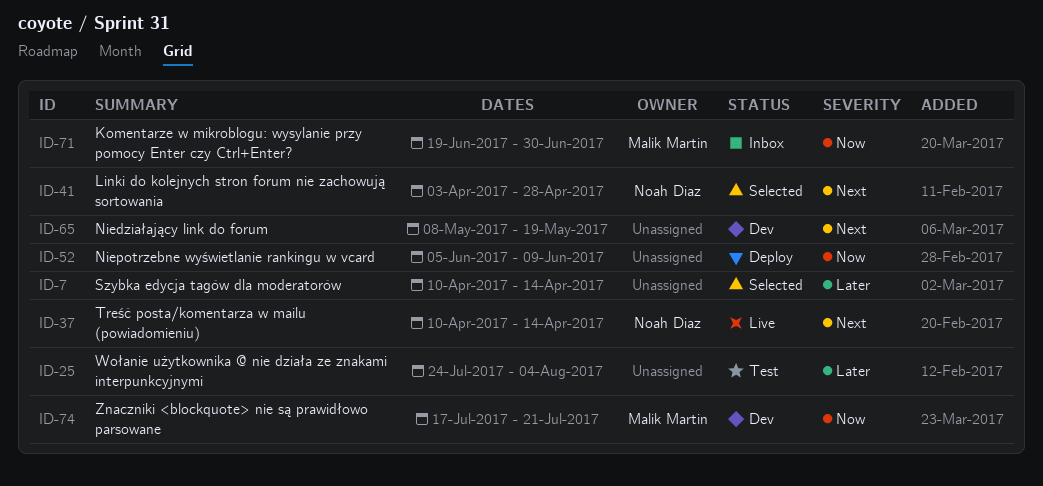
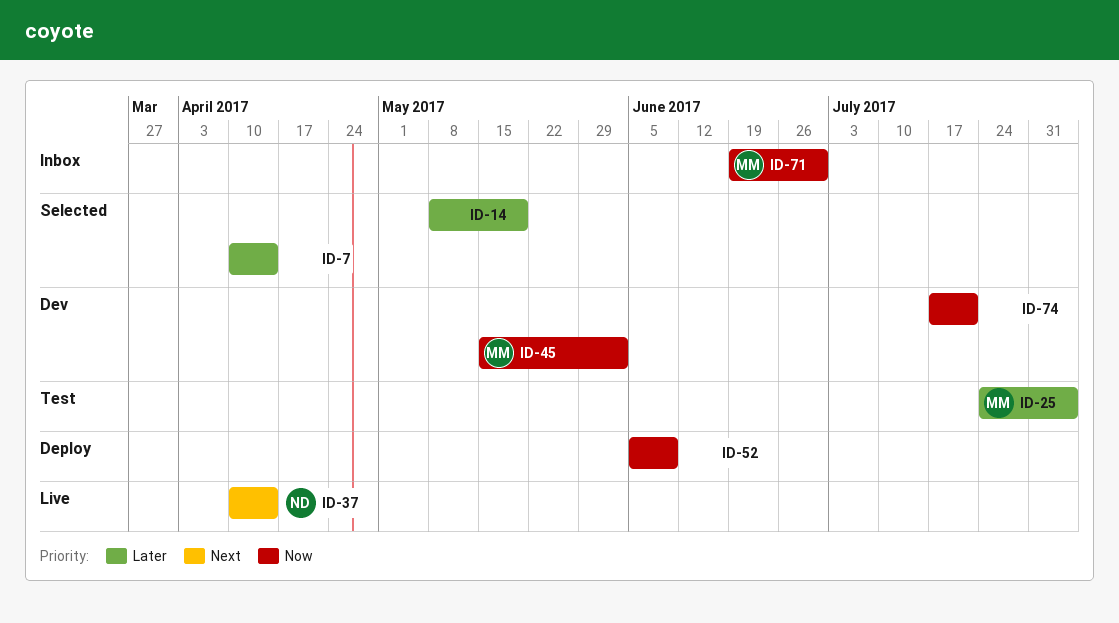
ID-14: none -> present
ID-25, owner: none -> Malik Martin
ID-41: present -> none
ID-45: none -> present
ID-65: present -> none
ID-74, owner: Malik Martin -> none

